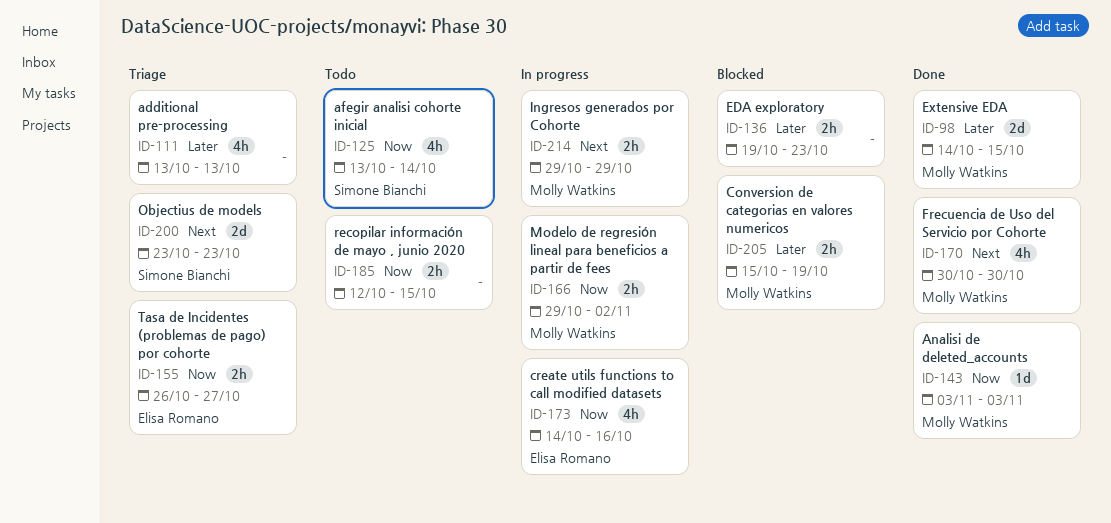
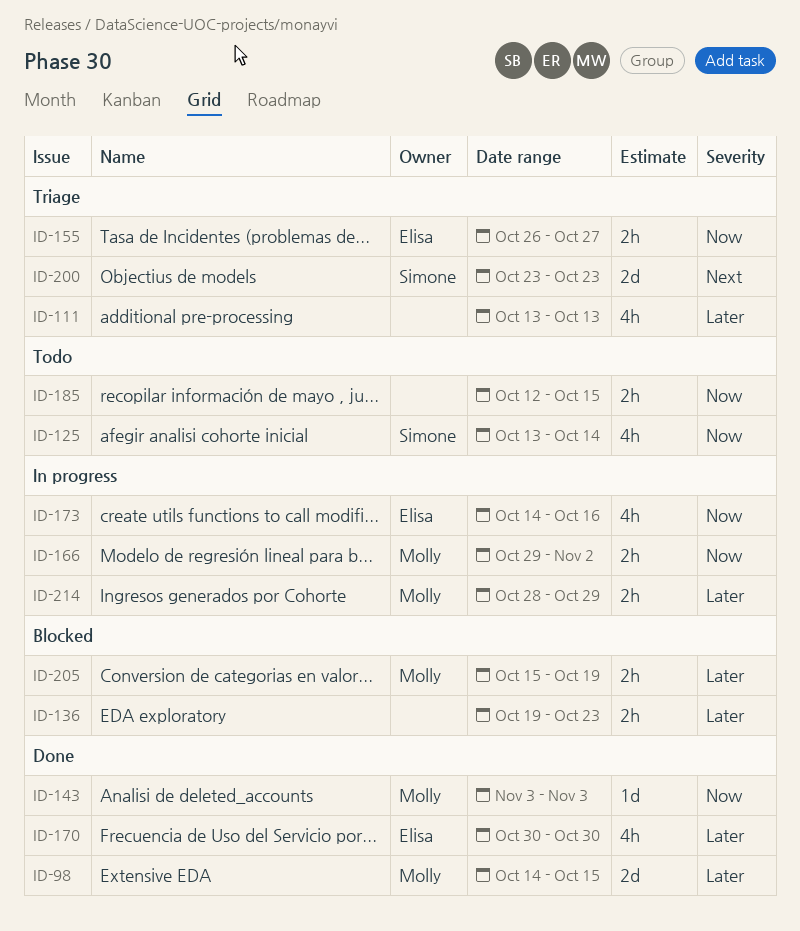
ID-170, owner: Molly Watkins -> Elisa Romano
ID-170, priority: Next -> Later
ID-214, priority: Next -> Later
ID-214, start: Oct 29 -> Oct 28

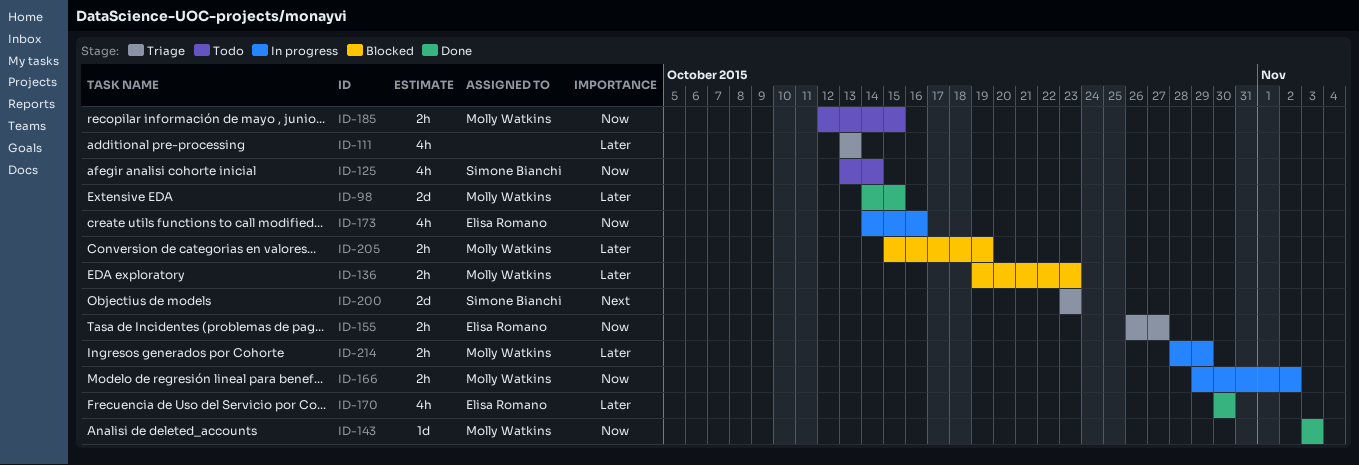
ID-136, owner: none -> Molly Watkins
ID-185, owner: none -> Molly Watkins

